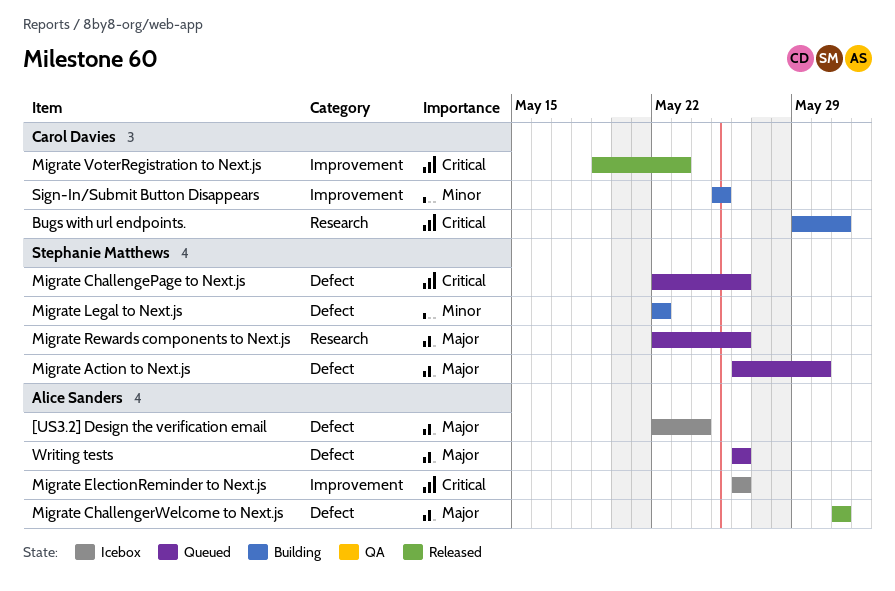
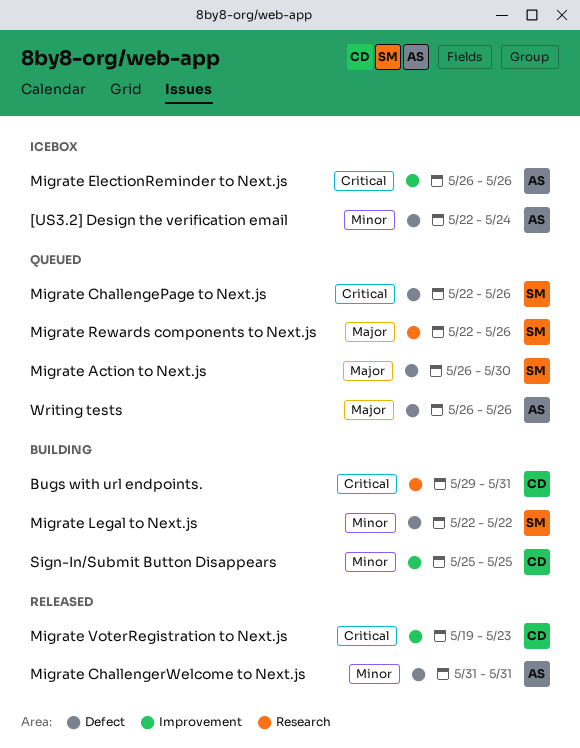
[US3.2] Design the verification email, priority: Major -> Minor
Migrate ChallengerWelcome to Next.js, priority: Major -> Minor

